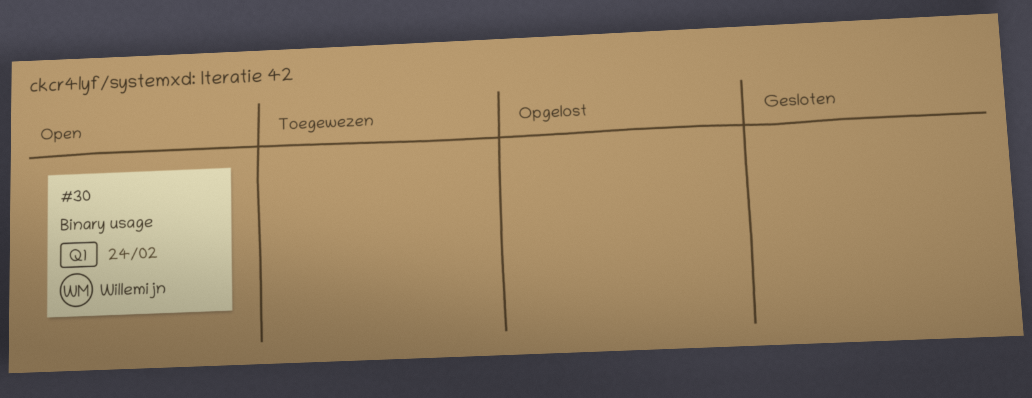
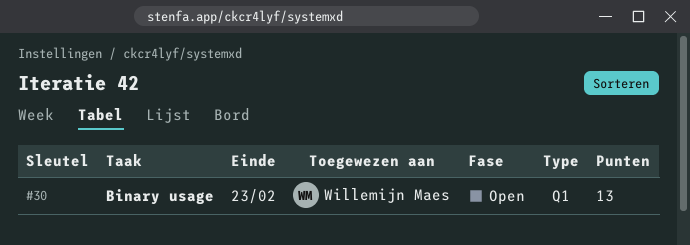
#30, due: Feb 24 -> Feb 23

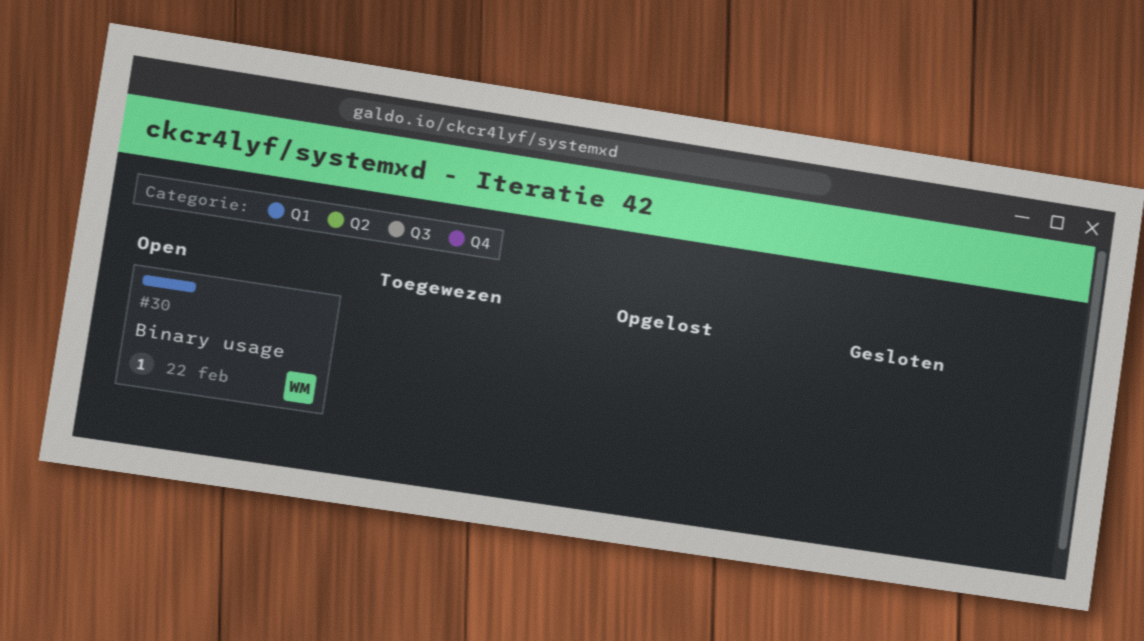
#30, estimate: 13 -> 1
#30, due: Feb 23 -> Feb 22

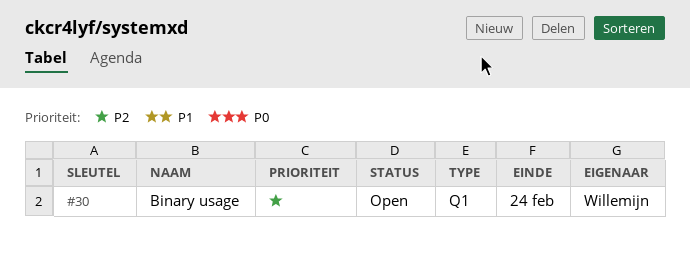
#30, due: Feb 22 -> Feb 24

